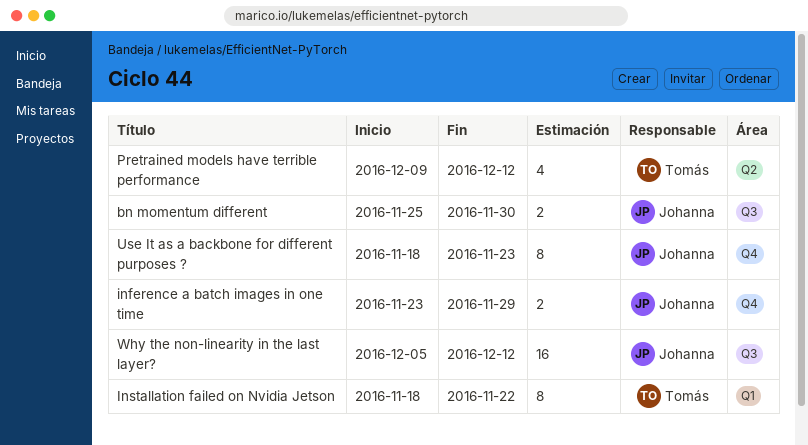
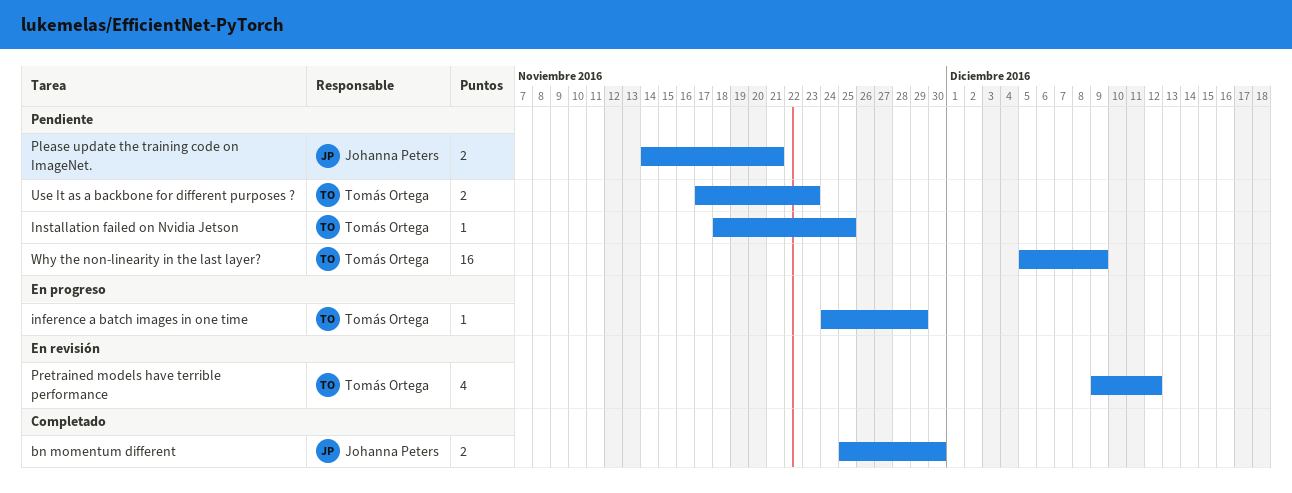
inference a batch images in one time, owner: Johanna Peters -> Tomás Ortega
inference a batch images in one time, estimate: 2 -> 1
inference a batch images in one time, start: Nov 23 -> Nov 24
Installation failed on Nvidia Jetson, estimate: 8 -> 1
Installation failed on Nvidia Jetson, due: Nov 22 -> Nov 25
Please update the training code on ImageNet.: none -> present
Use It as a backbone for different purposes ?, owner: Johanna Peters -> Tomás Ortega
Use It as a backbone for different purposes ?, estimate: 8 -> 2
Use It as a backbone for different purposes ?, start: Nov 18 -> Nov 17
Why the non-linearity in the last layer?, owner: Johanna Peters -> Tomás Ortega
Why the non-linearity in the last layer?, due: Dec 12 -> Dec 9

